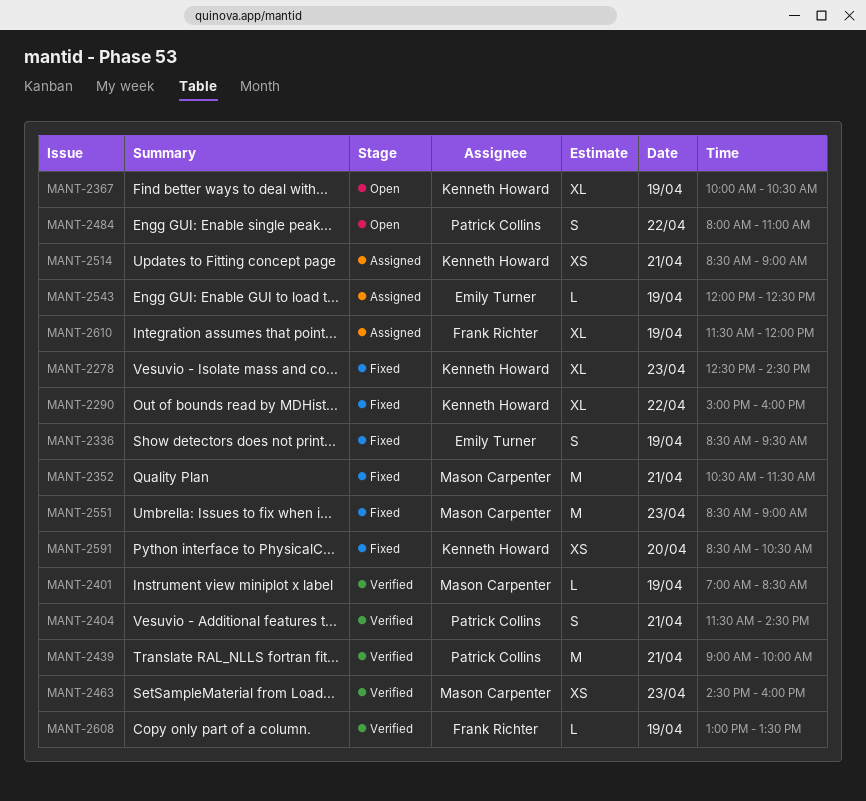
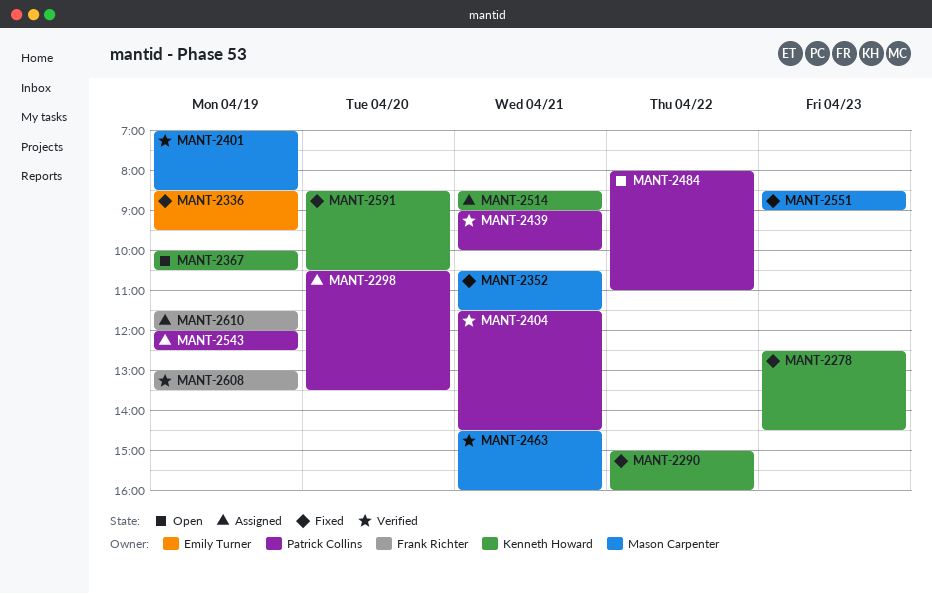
MANT-2298: none -> present
MANT-2463, day: Apr 23 -> Apr 21
MANT-2543, owner: Emily Turner -> Patrick Collins

